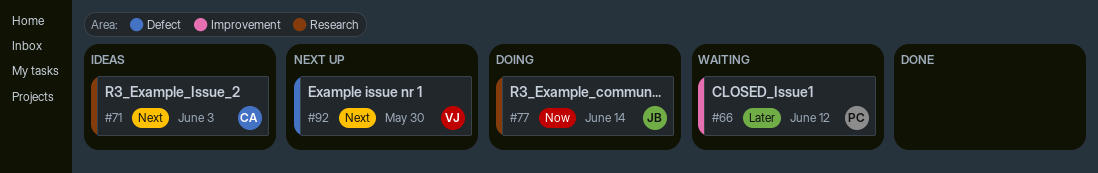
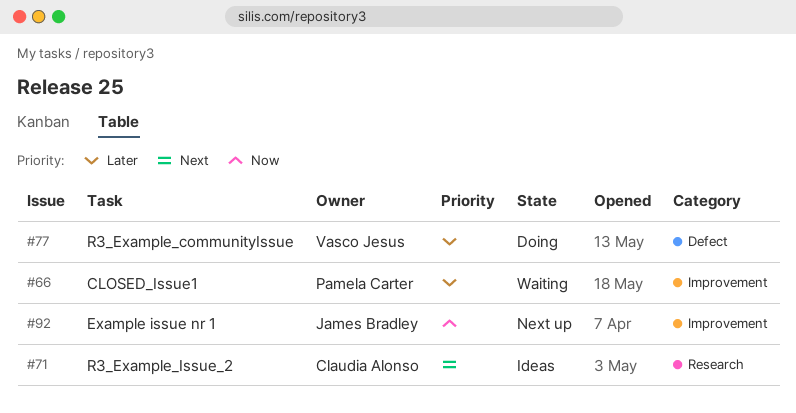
#77, owner: James Bradley -> Vasco Jesus
#77, priority: Now -> Later
#77, label: Research -> Defect
#92, owner: Vasco Jesus -> James Bradley
#92, priority: Next -> Now
#92, label: Defect -> Improvement

